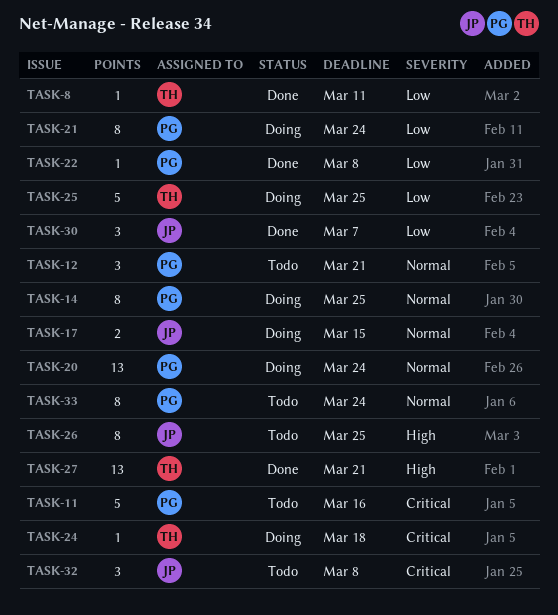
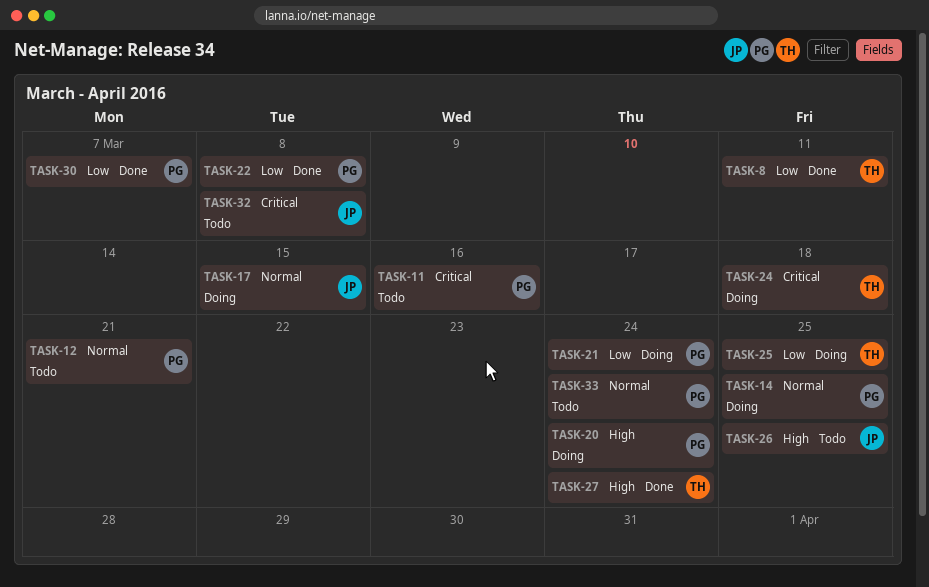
TASK-20, priority: Normal -> High
TASK-27, due: Mar 21 -> Mar 24
TASK-30, owner: JP -> PG

